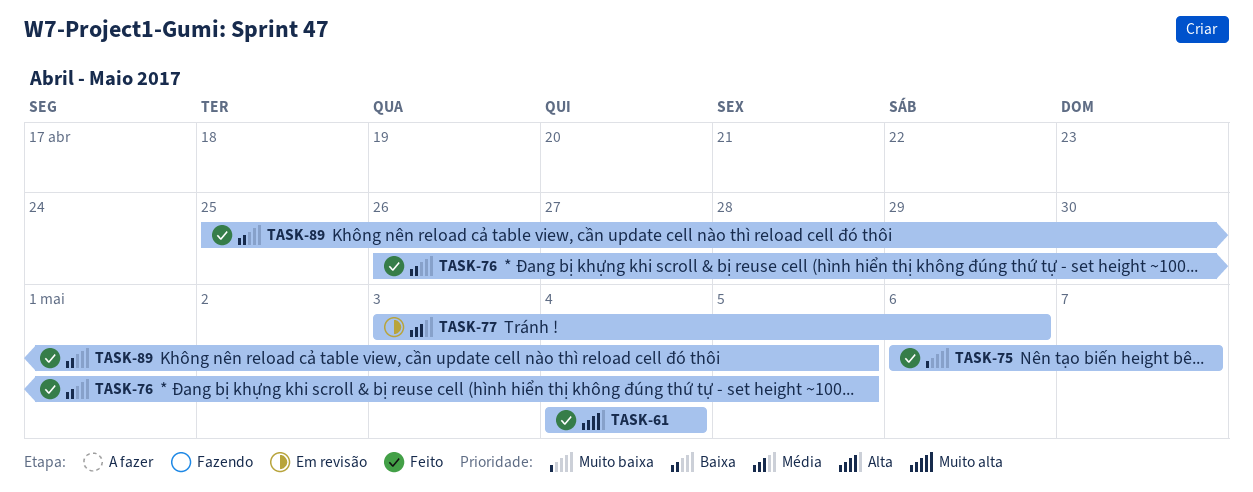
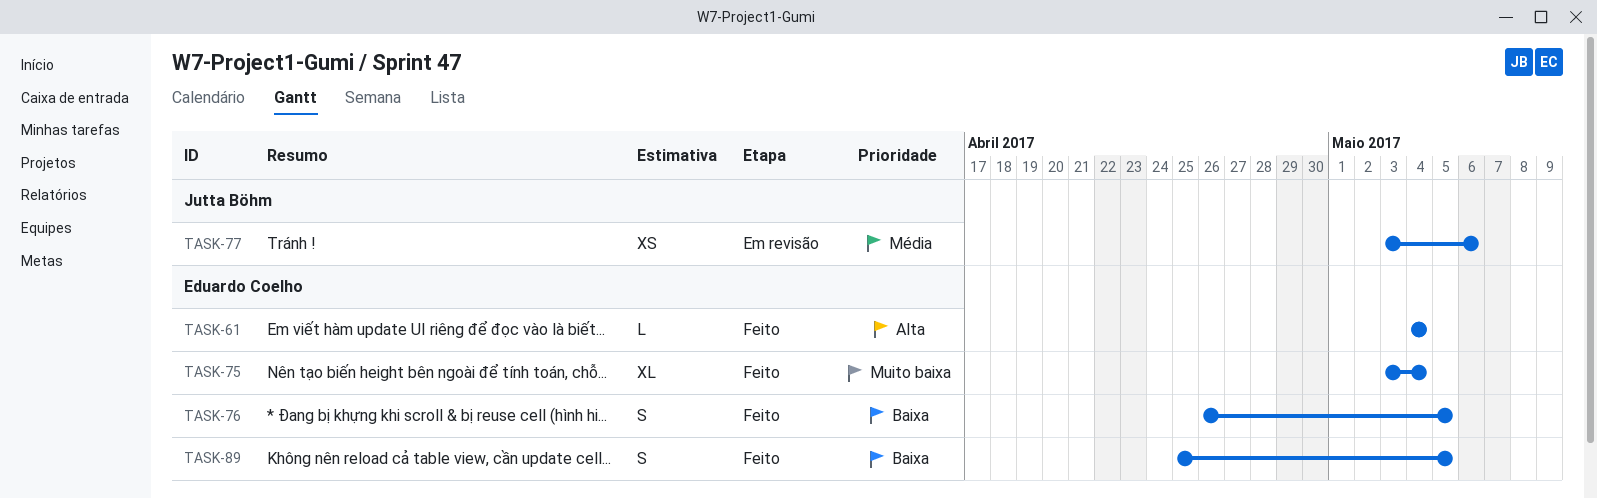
TASK-75, start: May 6 -> May 3
TASK-75, due: May 7 -> May 4

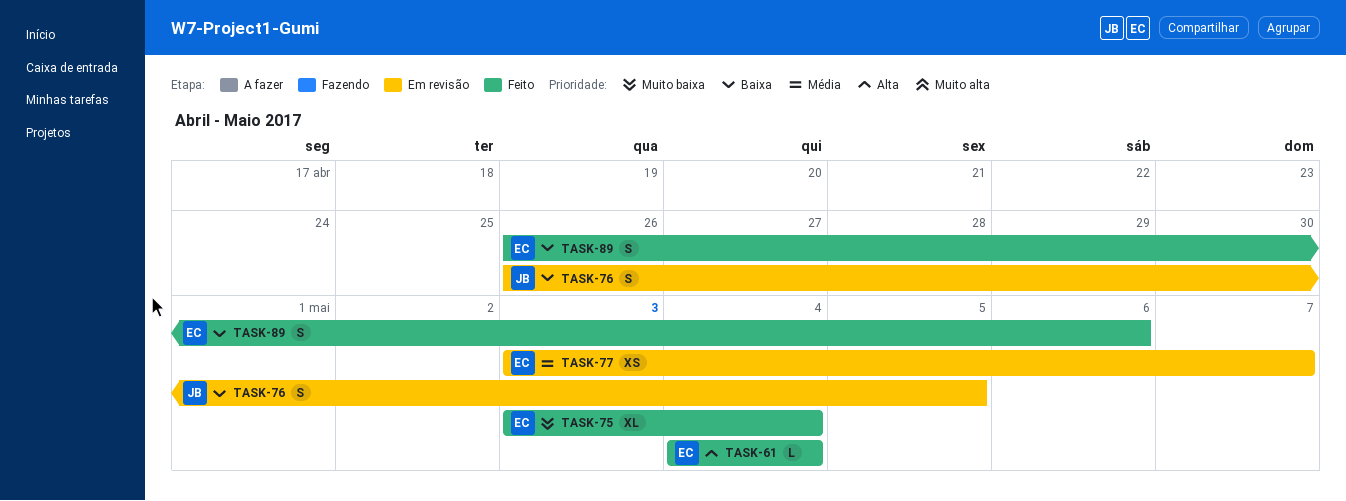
TASK-76, status: Feito -> Em revisão
TASK-76, owner: Eduardo Coelho -> Jutta Böhm
TASK-77, owner: Jutta Böhm -> Eduardo Coelho
TASK-77, due: May 6 -> May 7
TASK-89, start: Apr 25 -> Apr 26
TASK-89, due: May 5 -> May 6

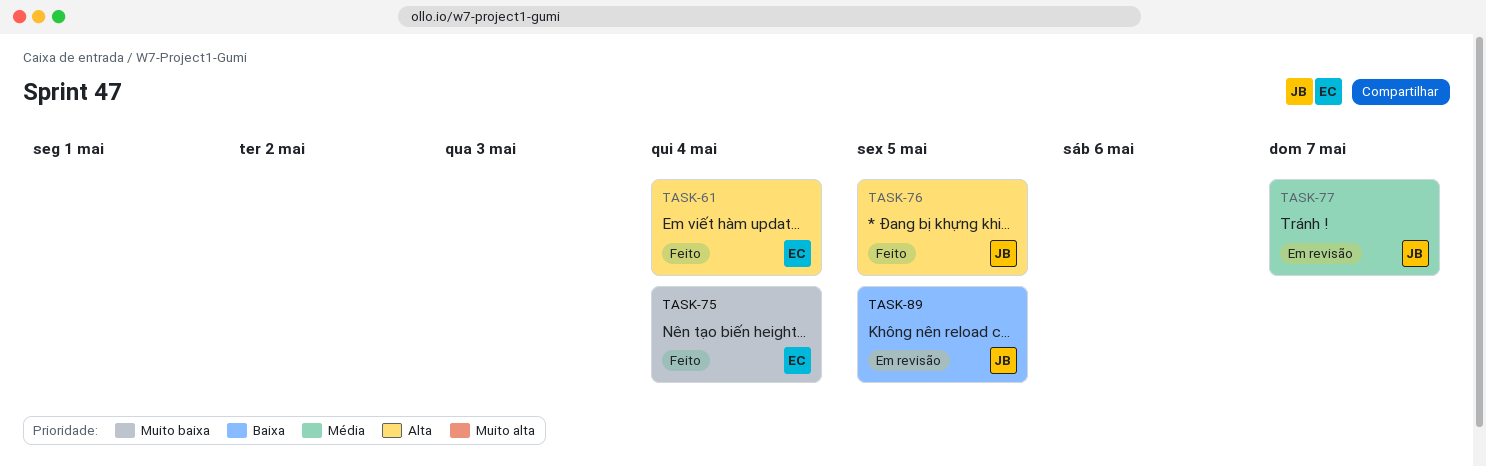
TASK-76, status: Em revisão -> Feito
TASK-76, priority: Baixa -> Alta
TASK-77, owner: EC -> JB
TASK-89, status: Feito -> Em revisão
TASK-89, owner: EC -> JB
TASK-89, due: May 6 -> May 5

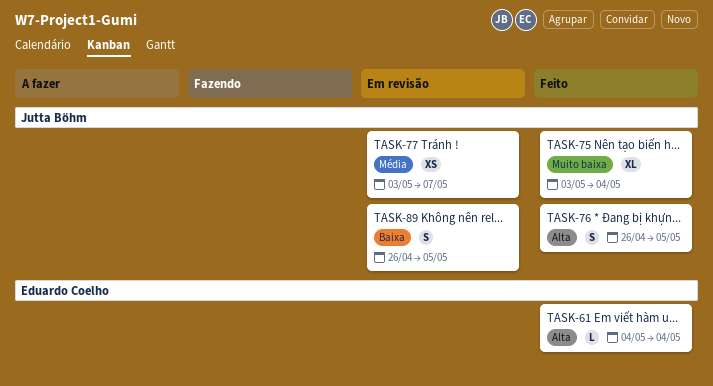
TASK-75, owner: Eduardo Coelho -> Jutta Böhm

